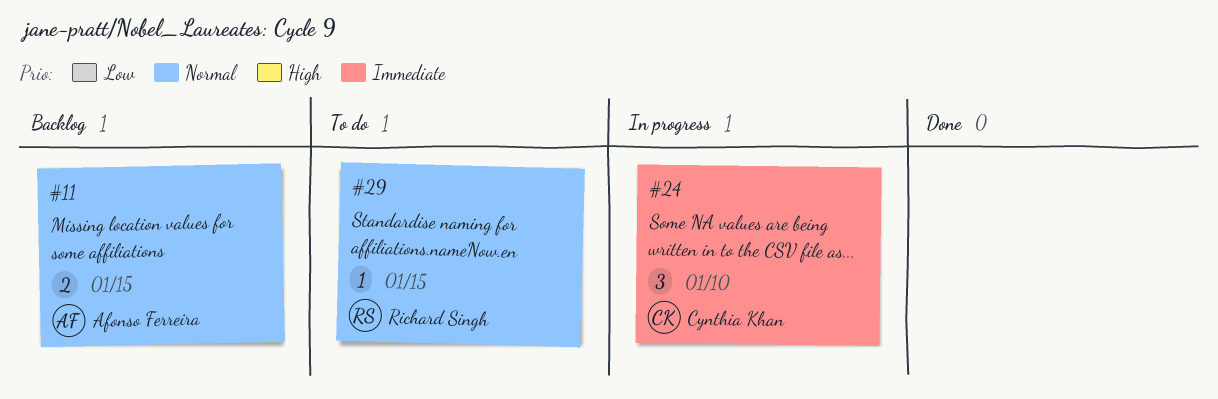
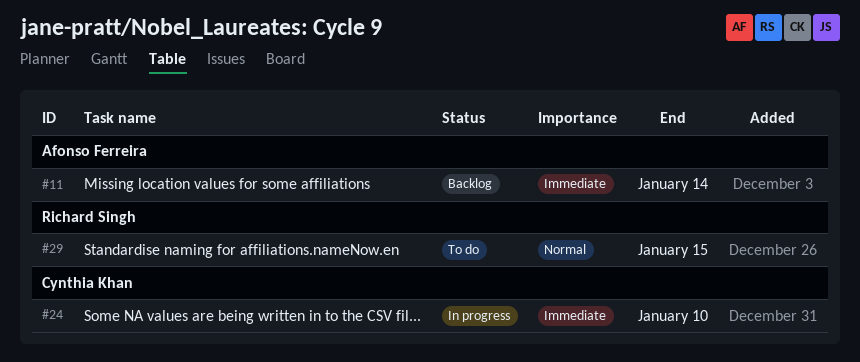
#11, priority: Normal -> Immediate
#11, due: Jan 15 -> Jan 14

